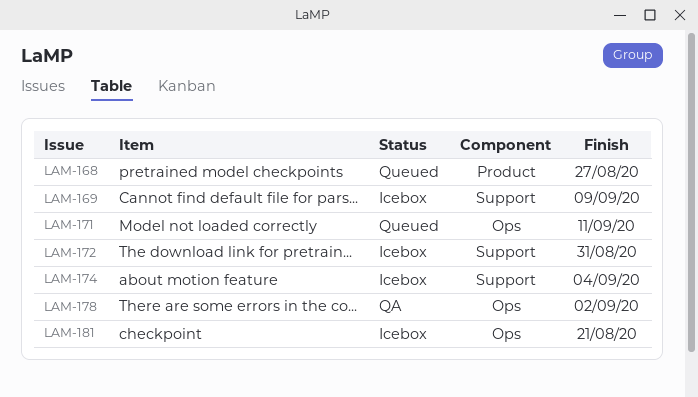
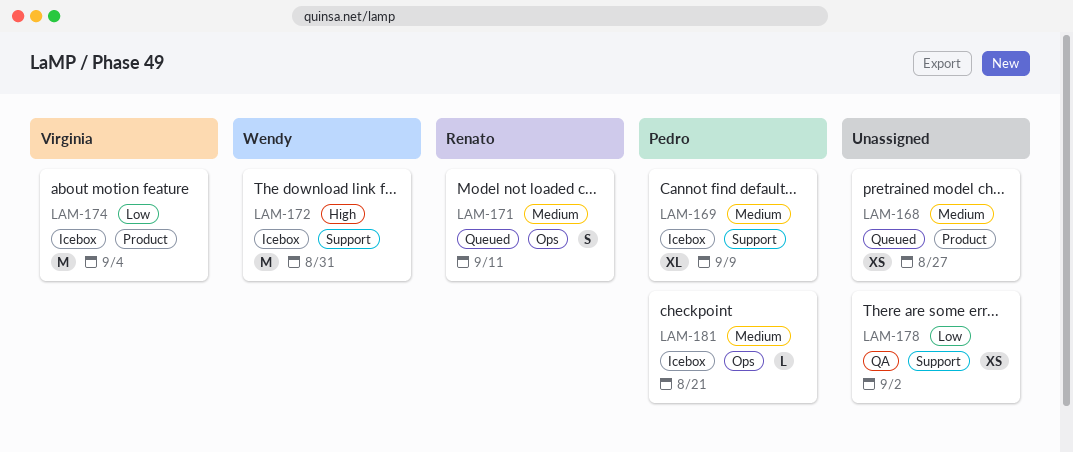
LAM-174, label: Support -> Product
LAM-178, label: Ops -> Support

